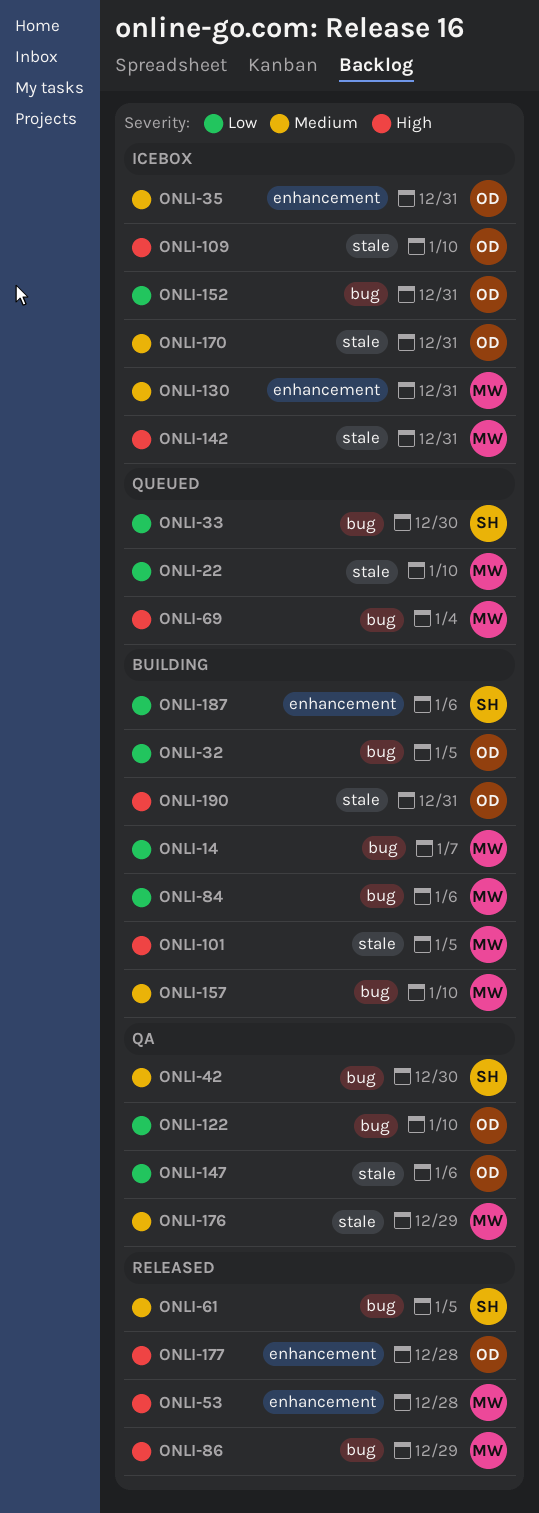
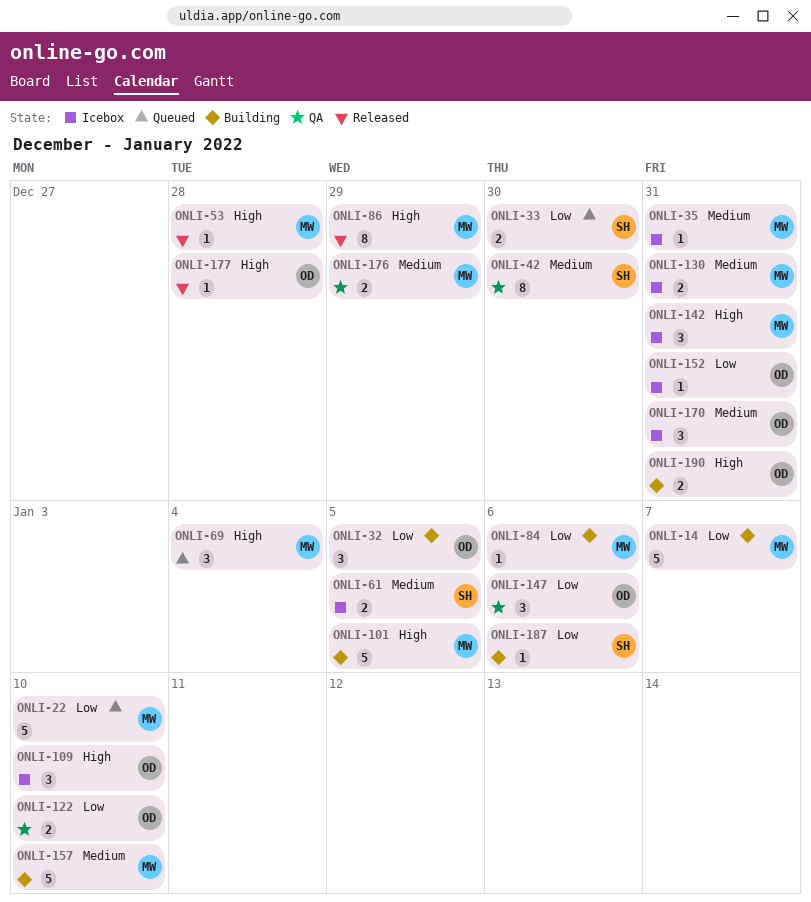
ONLI-35, owner: OD -> MW
ONLI-61, status: Released -> Icebox

